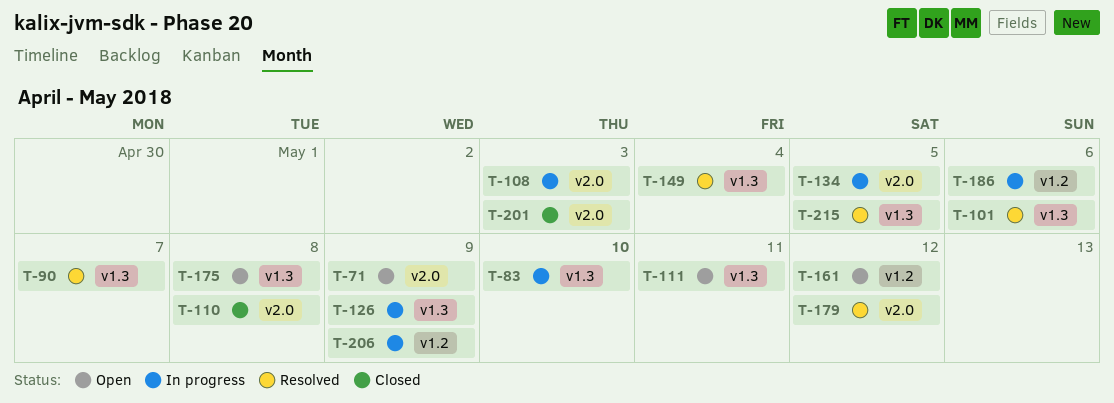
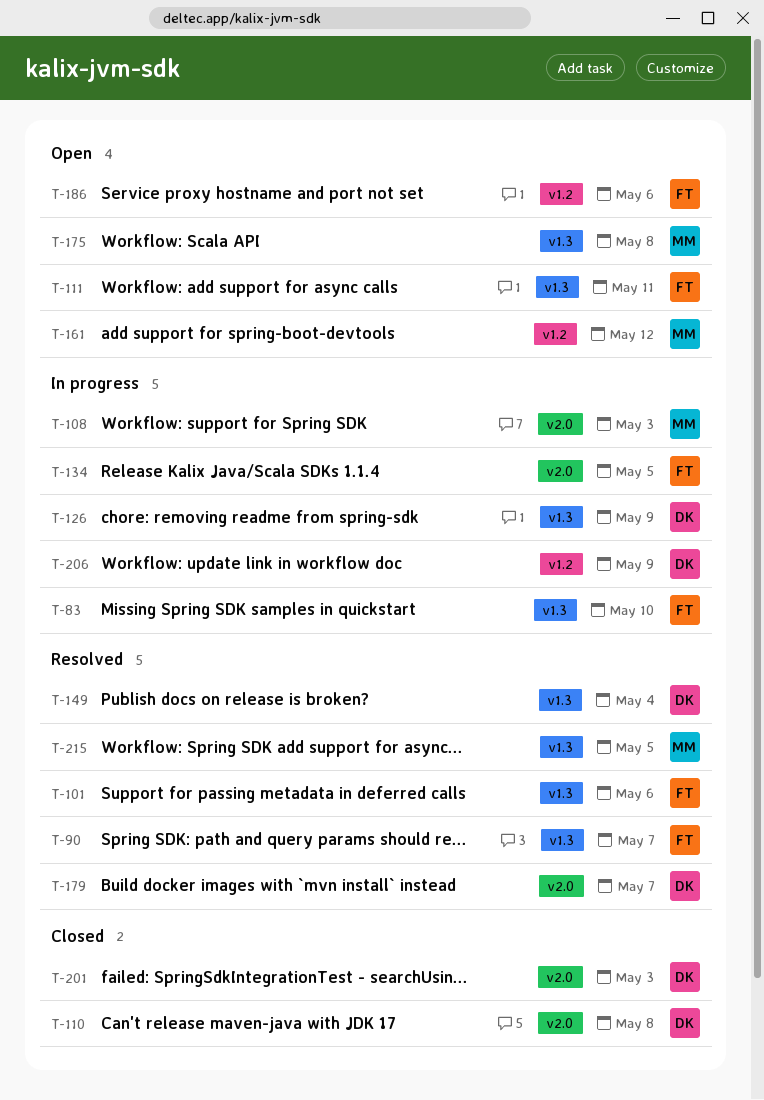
T-71: present -> none
T-179, due: May 12 -> May 7
T-186, status: In progress -> Open

